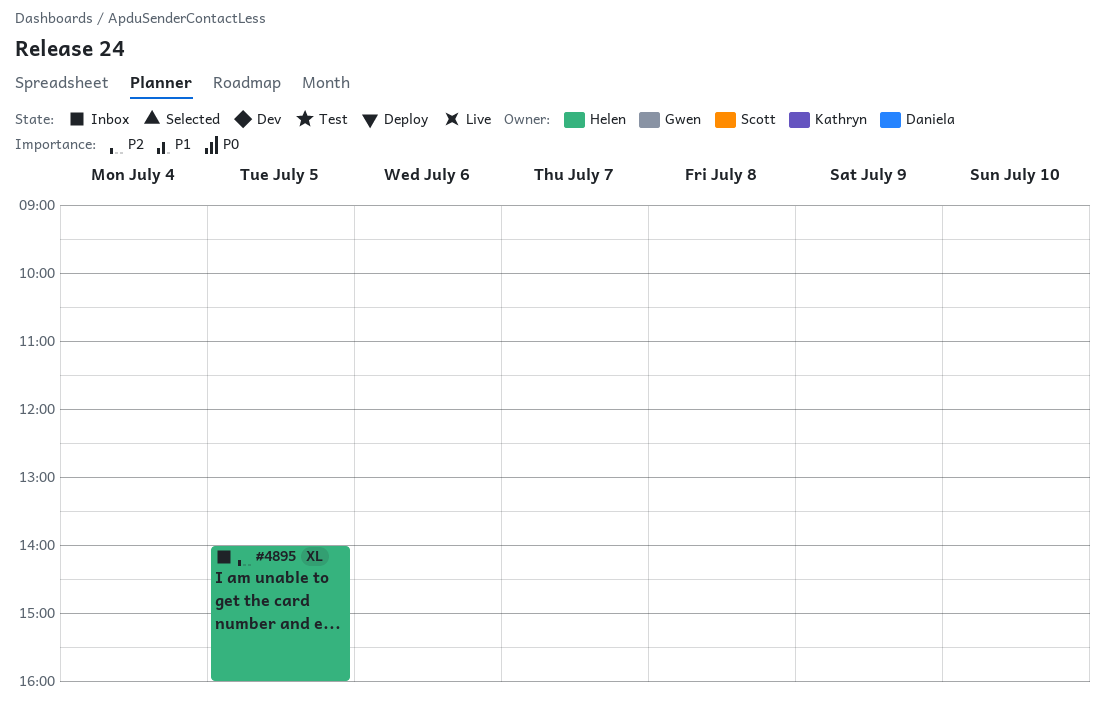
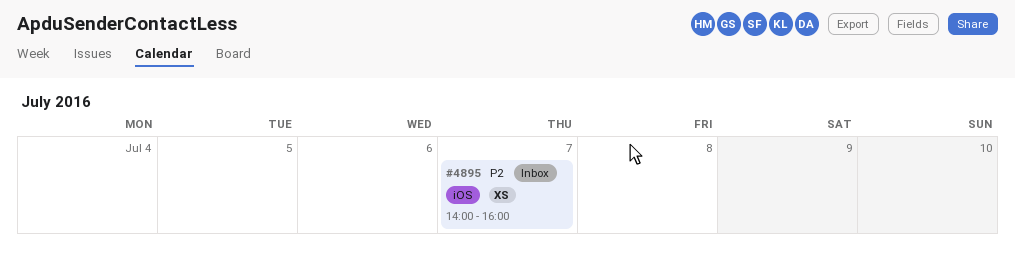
#4895, estimate: XL -> XS
#4895, day: Jul 5 -> Jul 7

